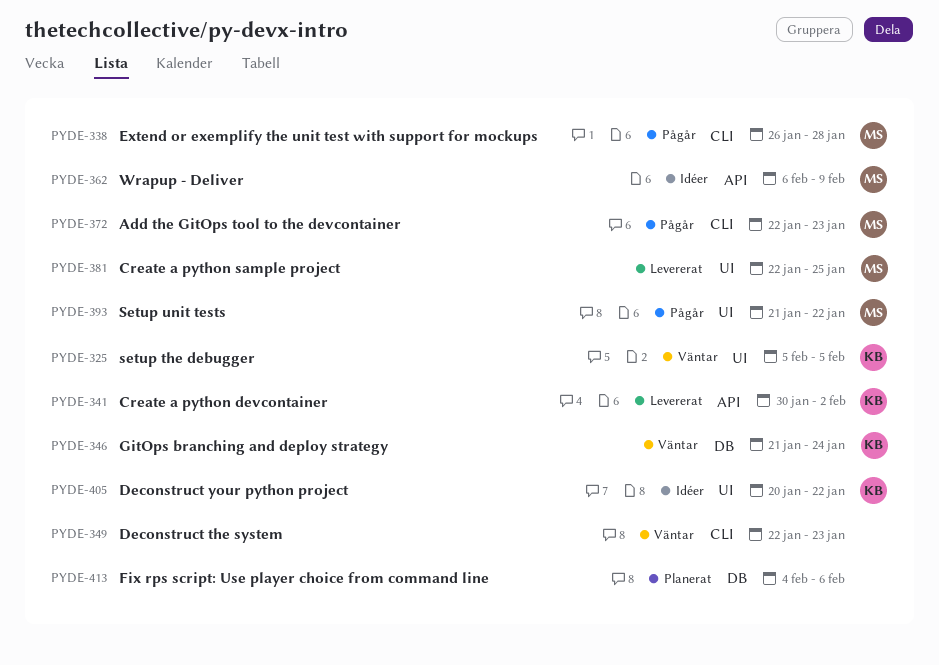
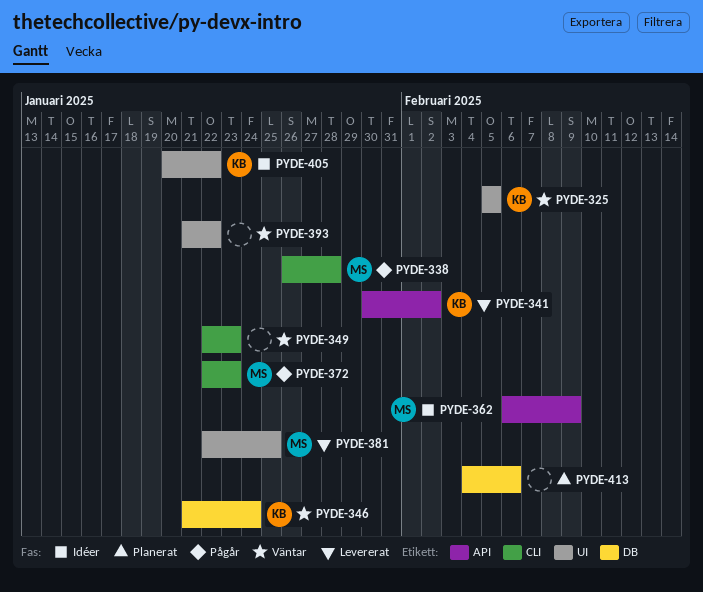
PYDE-393, status: Pågår -> Väntar
PYDE-393, owner: MS -> none

